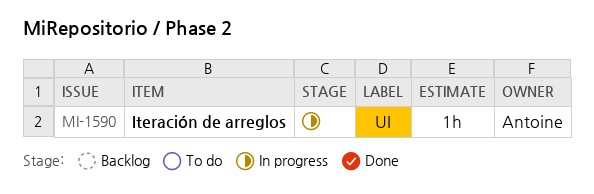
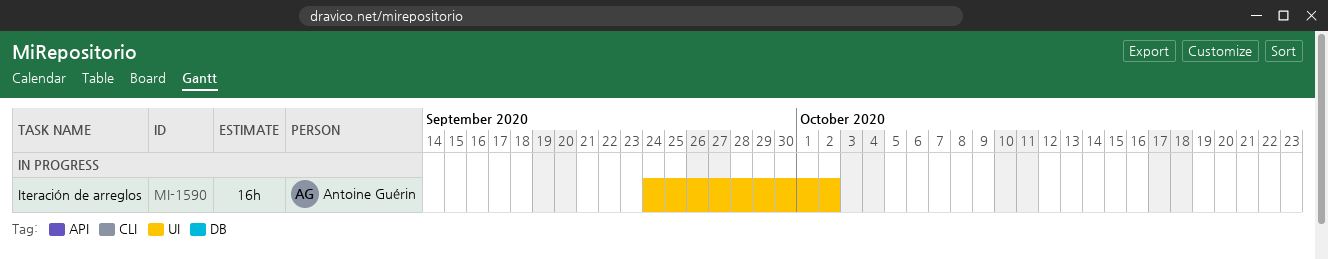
MI-1590, estimate: 1h -> 16h

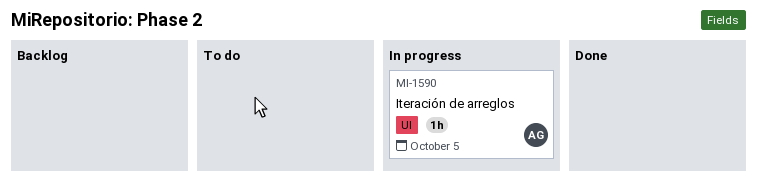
MI-1590, estimate: 16h -> 1h
MI-1590, due: Oct 2 -> Oct 5

